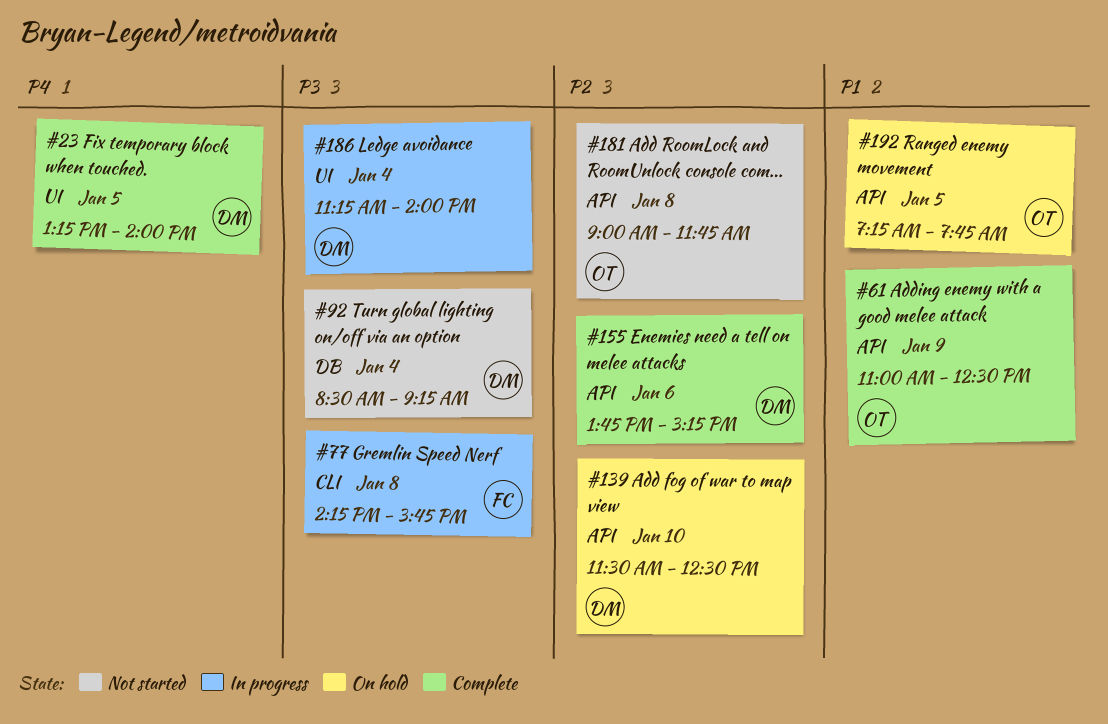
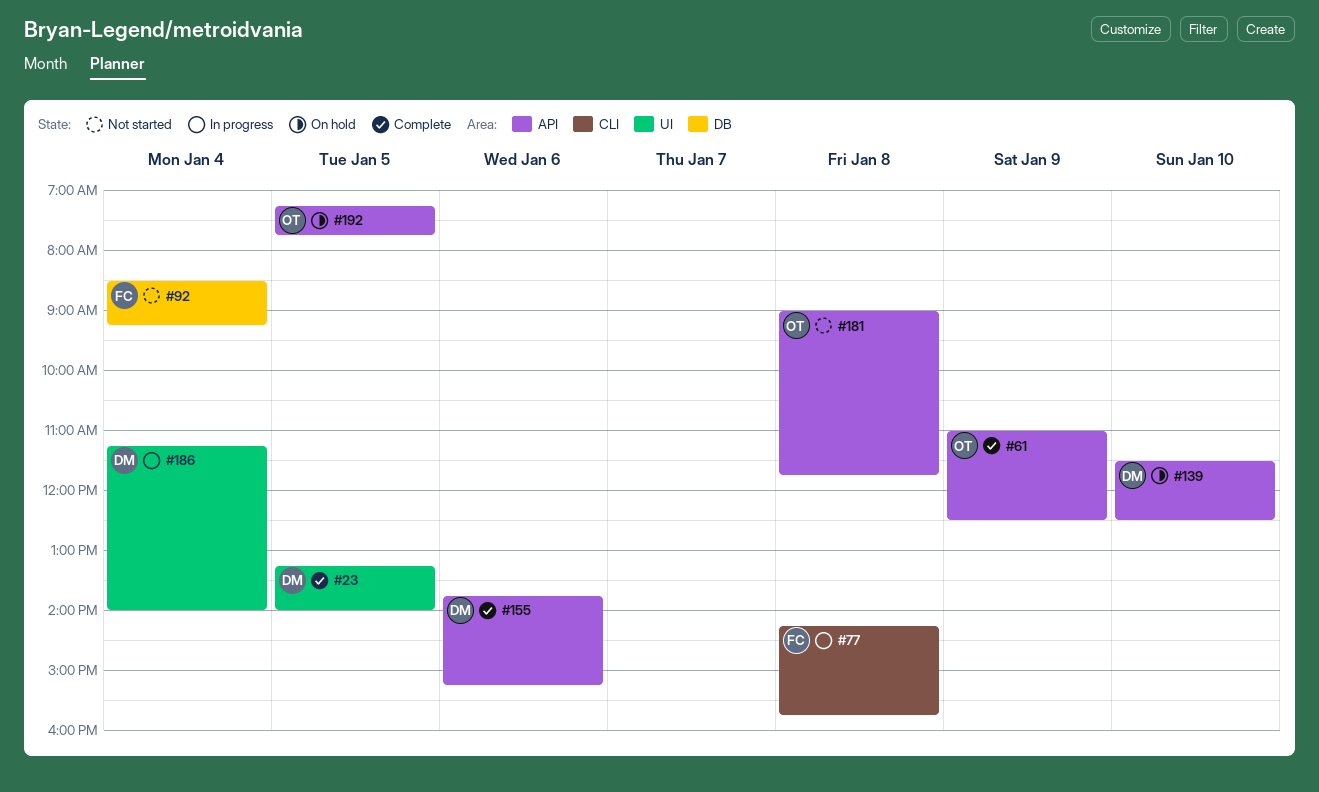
#92, owner: DM -> FC

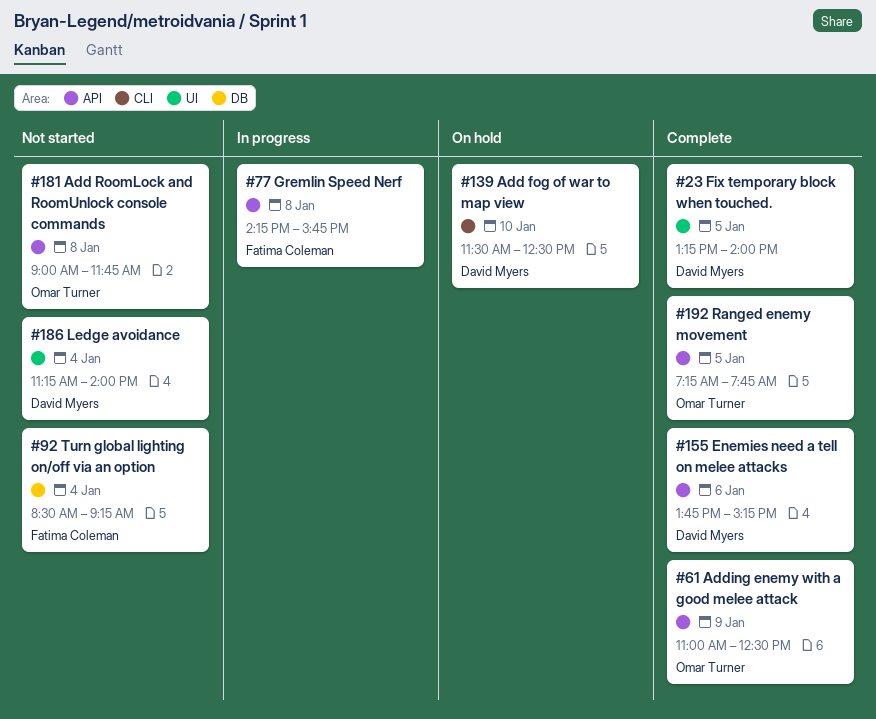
#77, label: CLI -> API
#139, label: API -> CLI
#186, status: In progress -> Not started
#192, status: On hold -> Complete

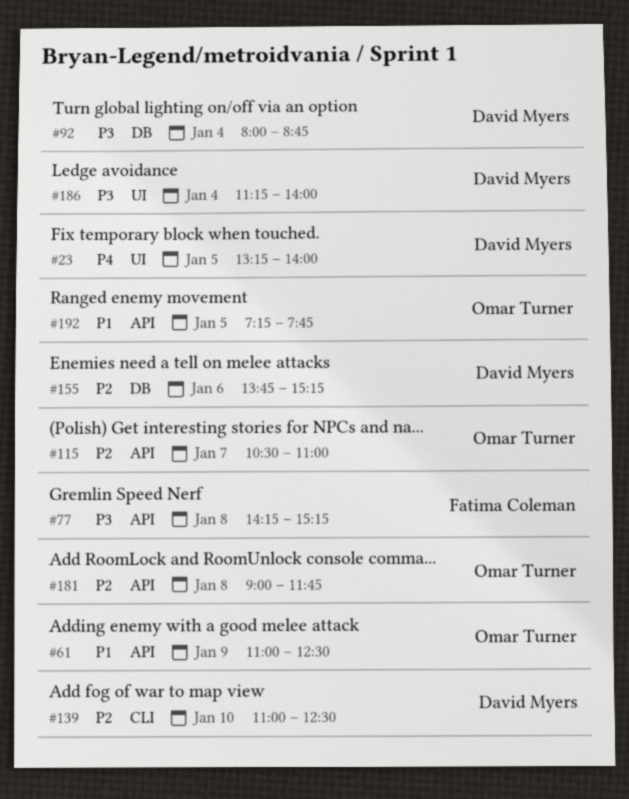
#77, ends: 15:45 -> 15:15
#92, owner: Fatima Coleman -> David Myers
#92, begins: 08:30 -> 08:00
#92, ends: 09:15 -> 08:45
#115: none -> present
#139, begins: 11:30 -> 11:00
#155, label: API -> DB

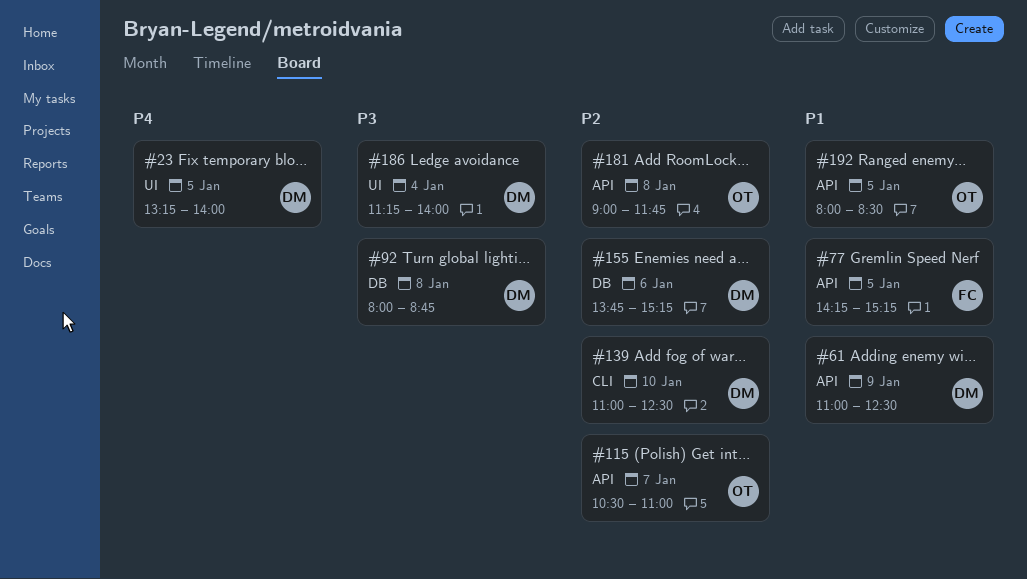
#61, owner: Omar Turner -> David Myers
#77, priority: P3 -> P1
#77, day: Jan 8 -> Jan 5
#92, day: Jan 4 -> Jan 8
#192, begins: 07:15 -> 08:00
#192, ends: 07:45 -> 08:30

